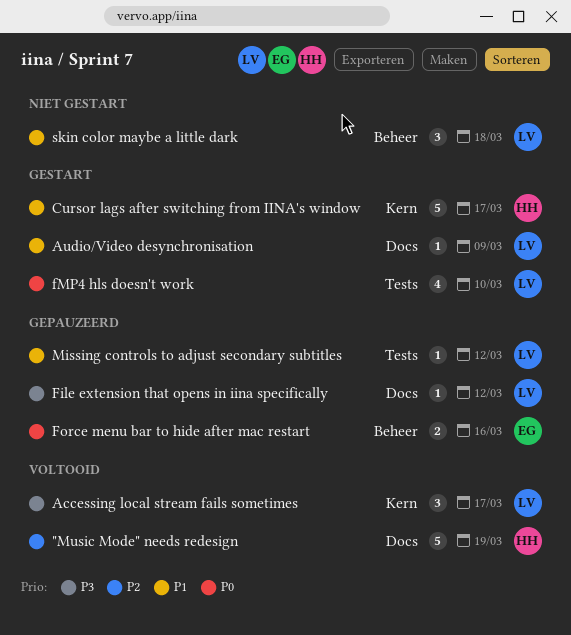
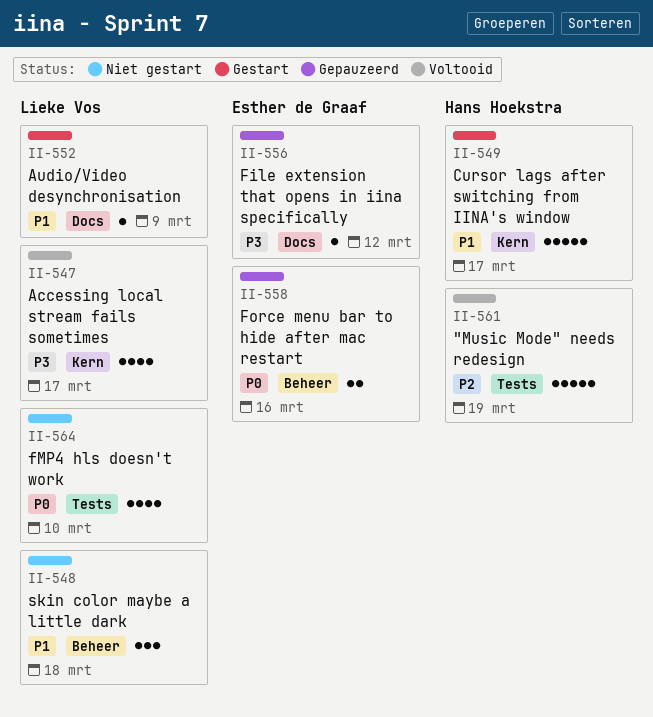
"Music Mode" needs redesign, label: Docs -> Tests
Accessing local stream fails sometimes, estimate: 3 -> 4
File extension that opens in iina specifically, owner: Lieke Vos -> Esther de Graaf
fMP4 hls doesn't work, status: Gestart -> Niet gestart
Missing controls to adjust secondary subtitles: present -> none

